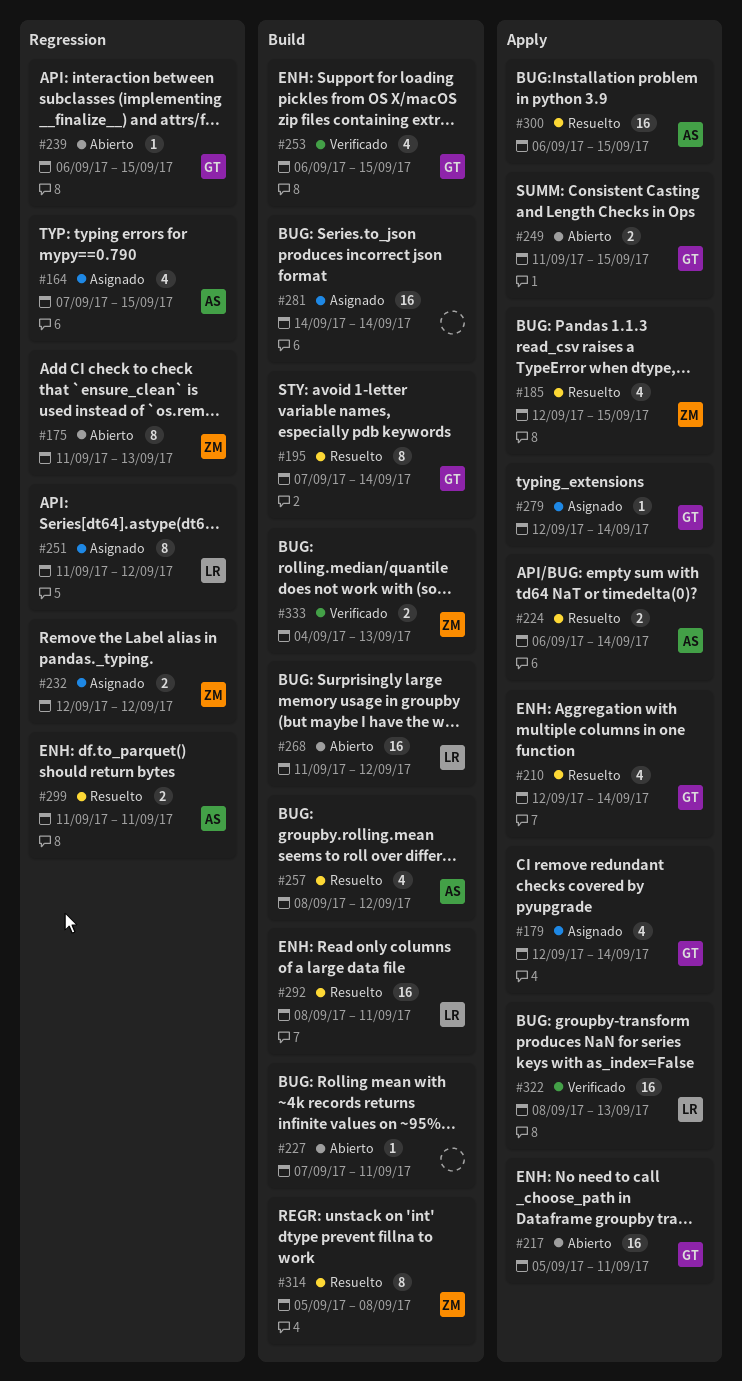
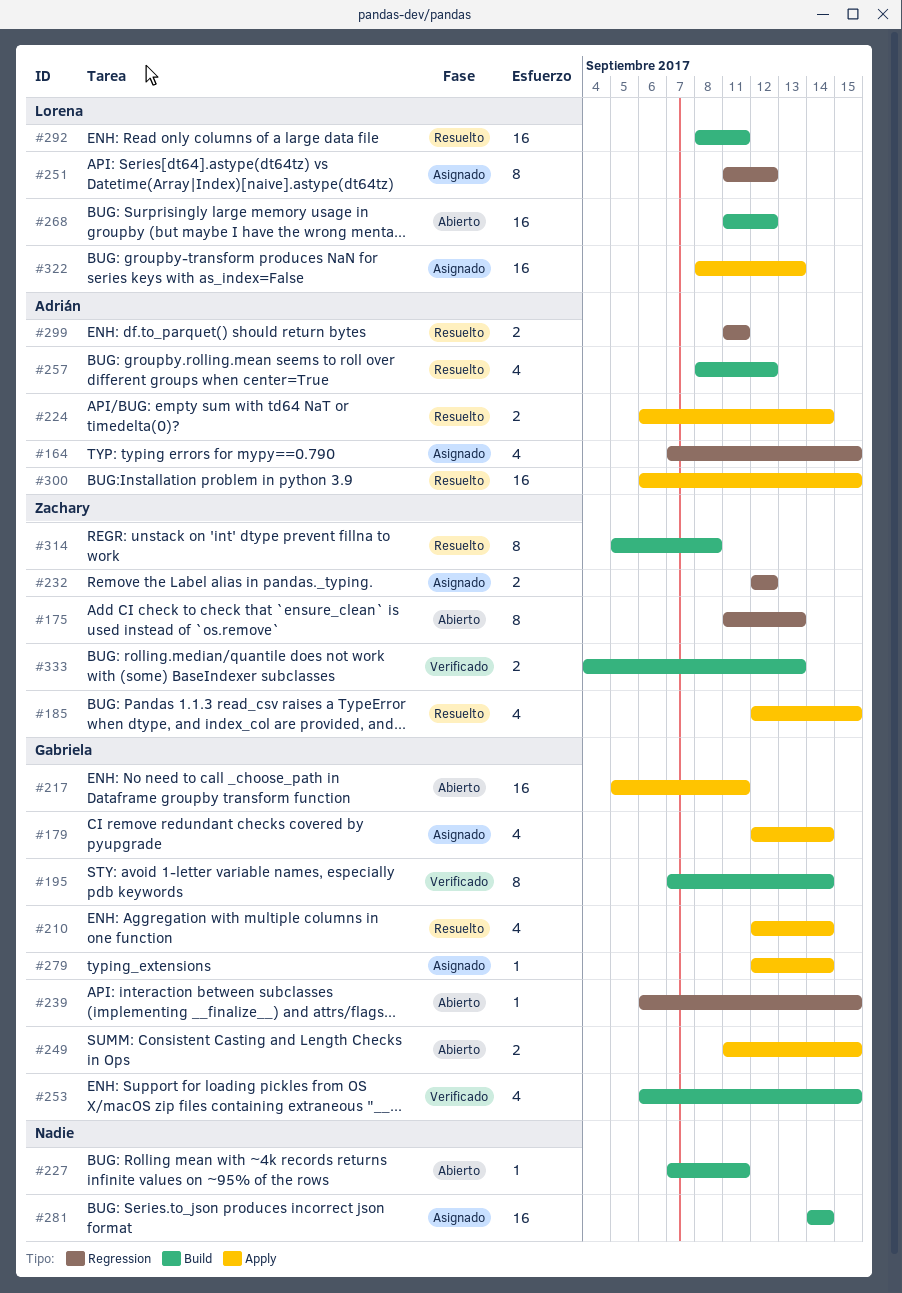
#195, status: Resuelto -> Verificado
#322, status: Verificado -> Asignado

